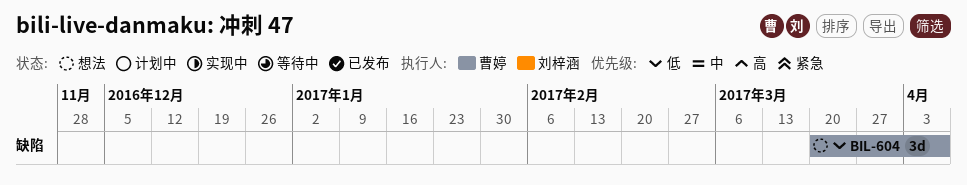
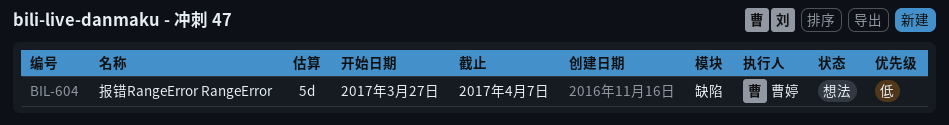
BIL-604, estimate: 3d -> 5d
BIL-604, start: Mar 20 -> Mar 27

